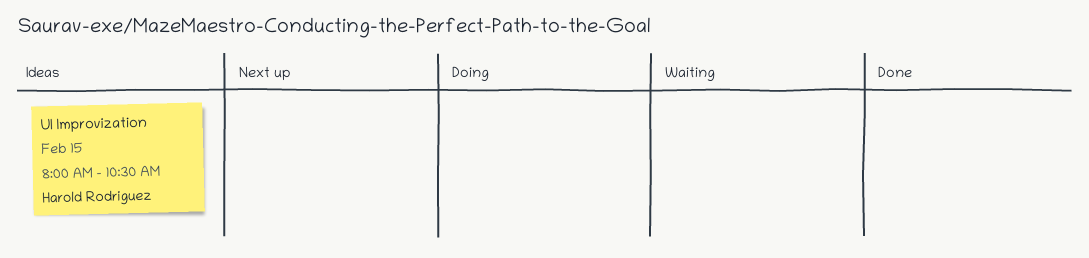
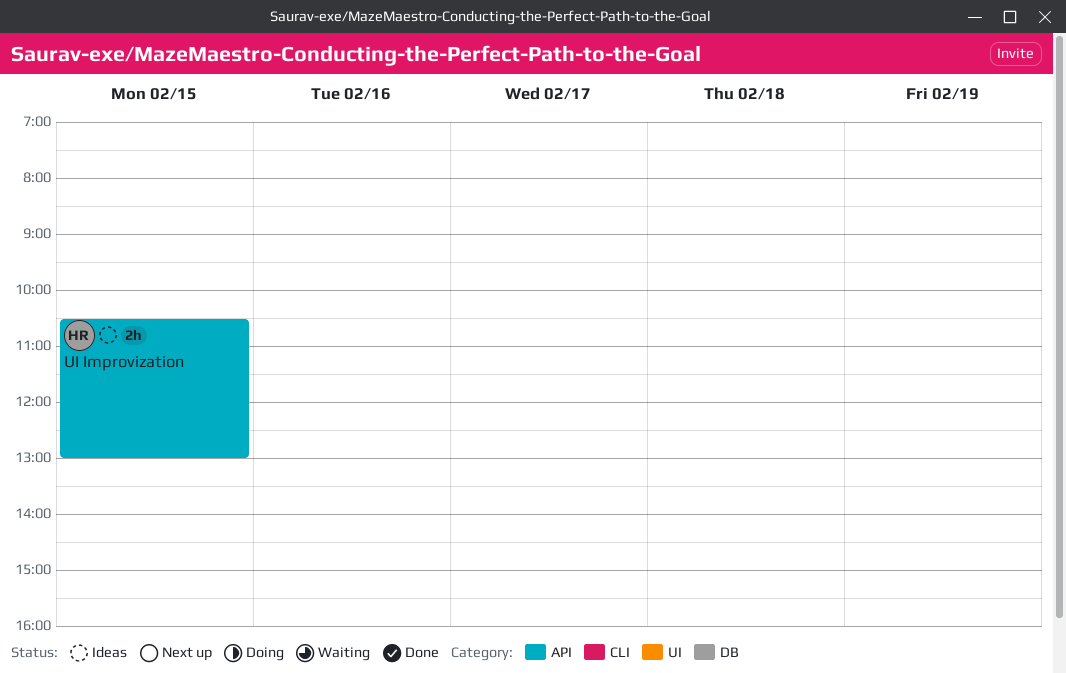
UI Improvization, begins: 08:00 -> 10:30
UI Improvization, ends: 10:30 -> 13:00

